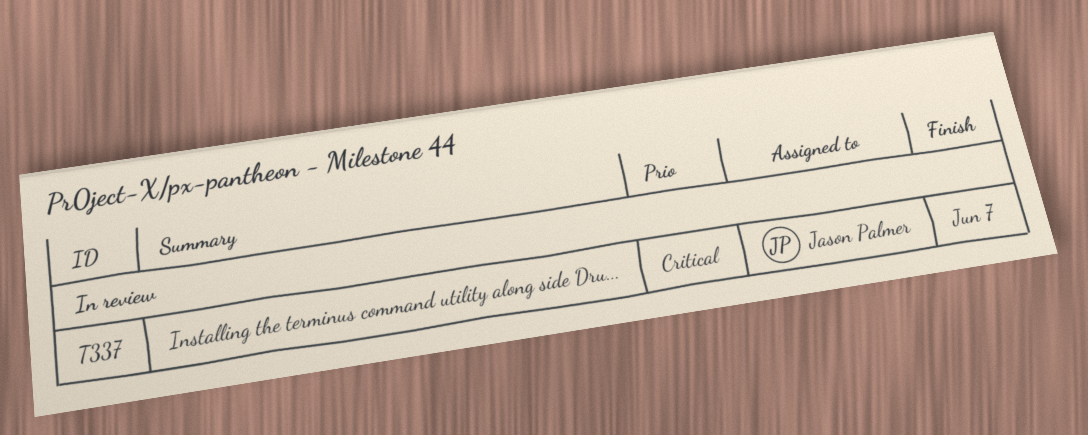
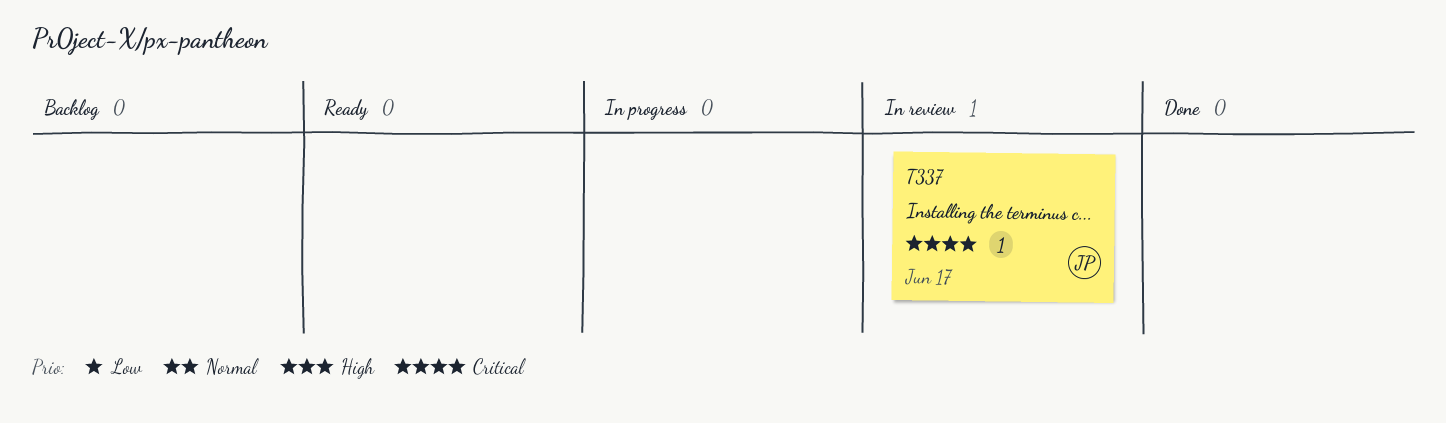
T337, due: Jun 7 -> Jun 17

